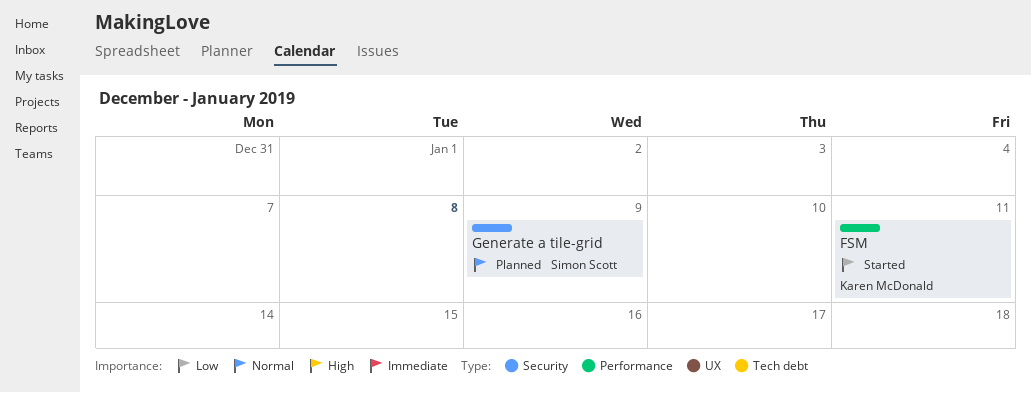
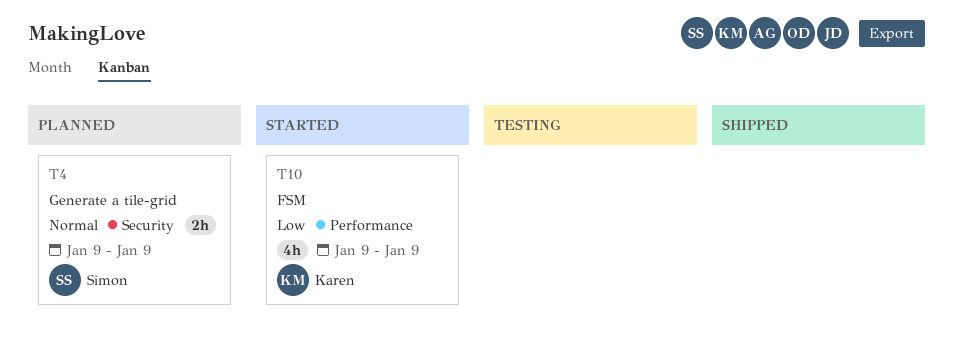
FSM, due: Jan 11 -> Jan 9

